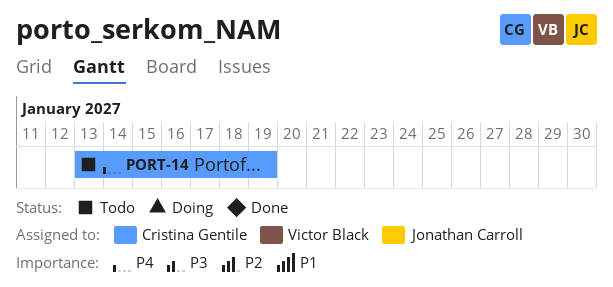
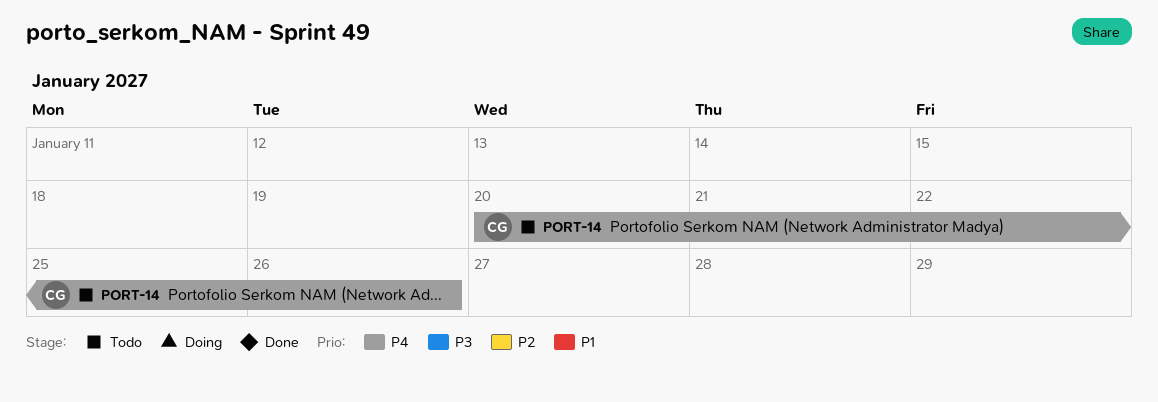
PORT-14, start: Jan 13 -> Jan 20
PORT-14, due: Jan 19 -> Jan 26

